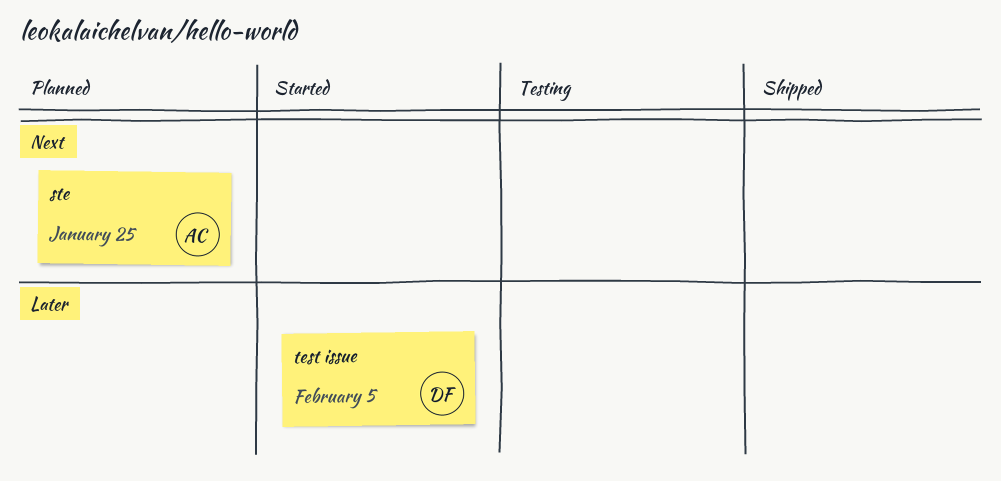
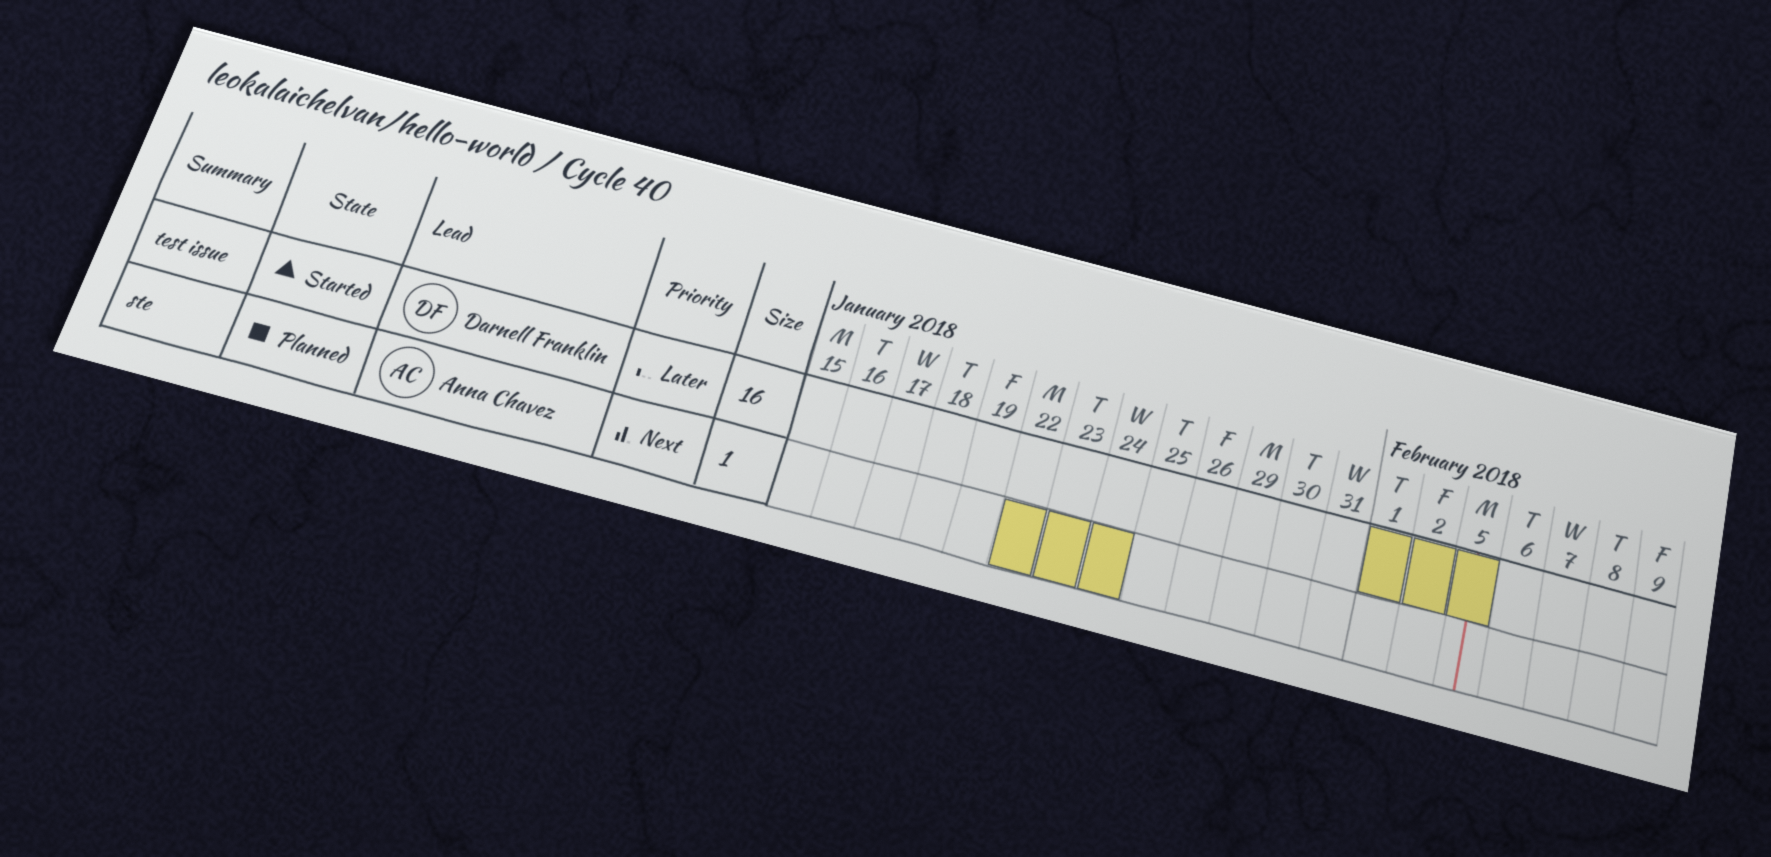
ste, due: Jan 25 -> Jan 24

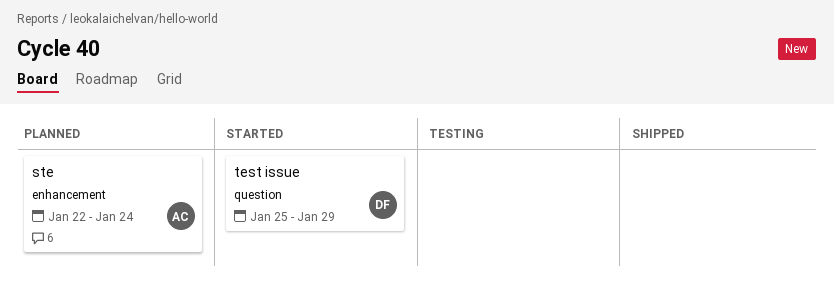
test issue, start: Feb 1 -> Jan 25
test issue, due: Feb 5 -> Jan 29

